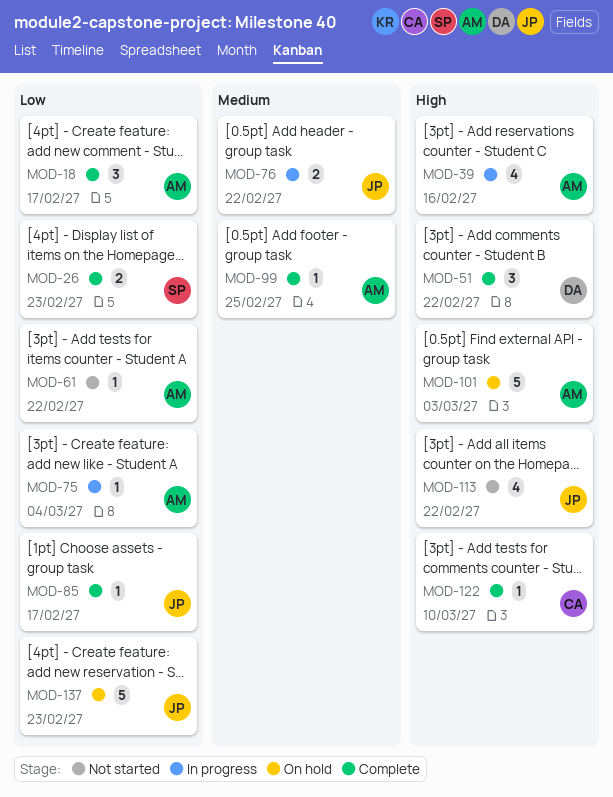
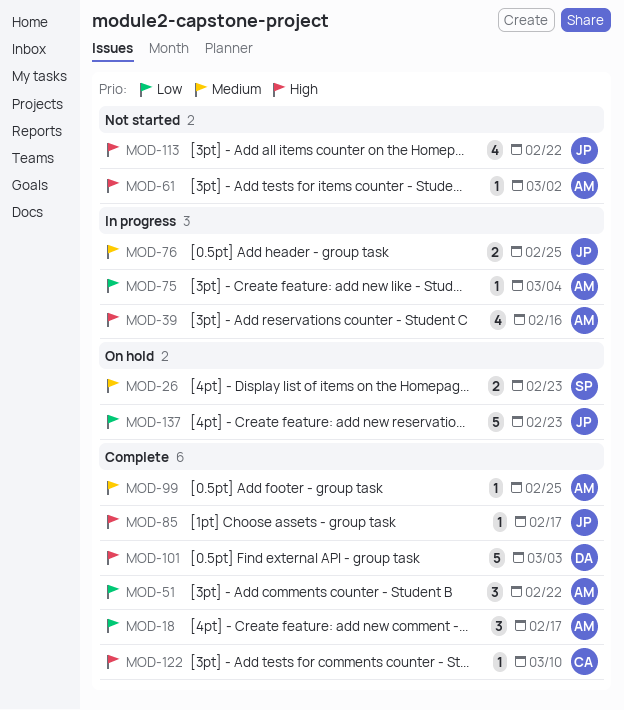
MOD-26, status: Complete -> On hold
MOD-26, priority: Low -> Medium
MOD-51, owner: DA -> AM
MOD-51, priority: High -> Low
MOD-61, priority: Low -> High
MOD-61, due: Feb 22 -> Mar 2
MOD-76, due: Feb 22 -> Feb 25
MOD-85, priority: Low -> High
MOD-101, status: On hold -> Complete
MOD-101, owner: AM -> DA

